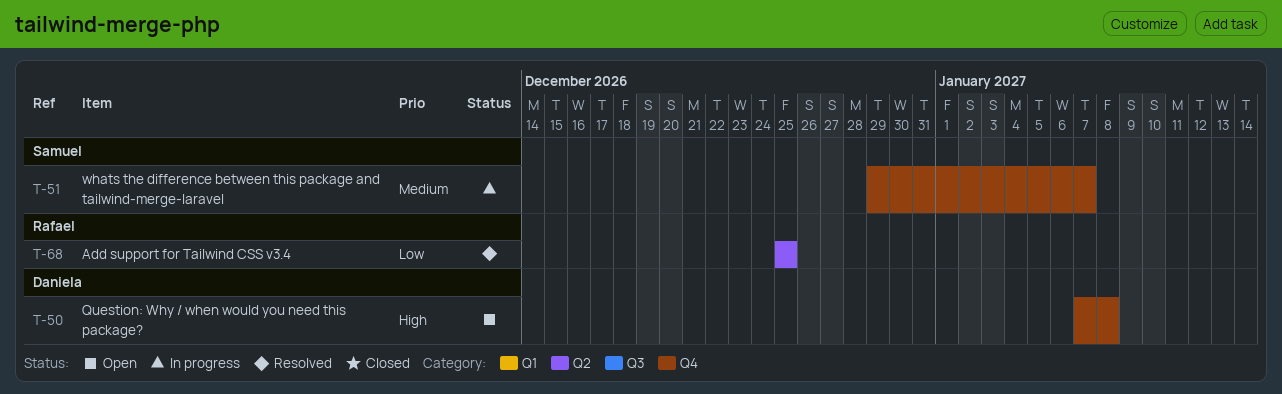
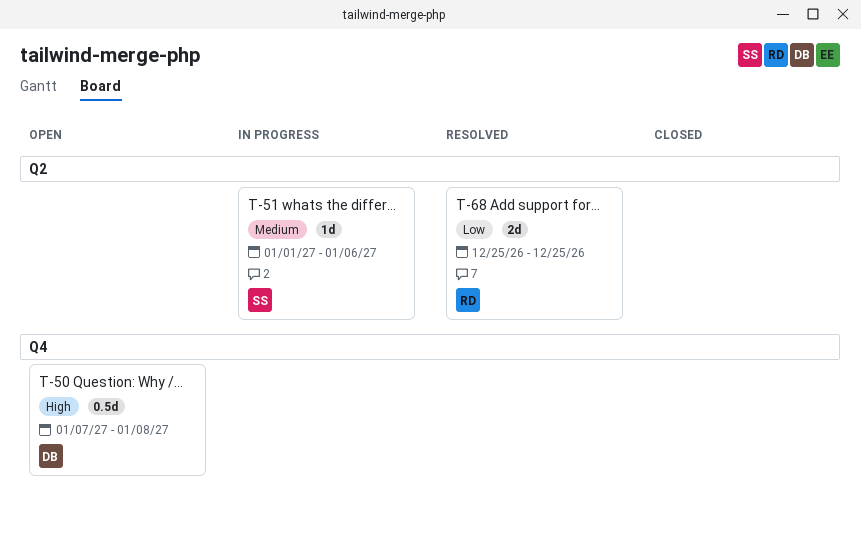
T-51, label: Q4 -> Q2
T-51, start: Dec 29 -> Jan 1
T-51, due: Jan 7 -> Jan 6

